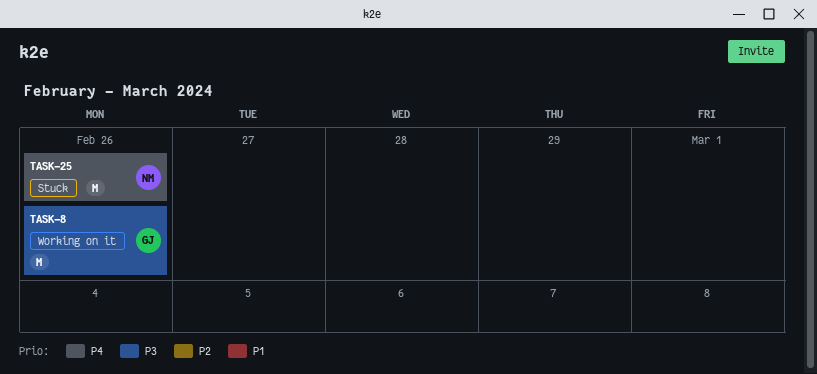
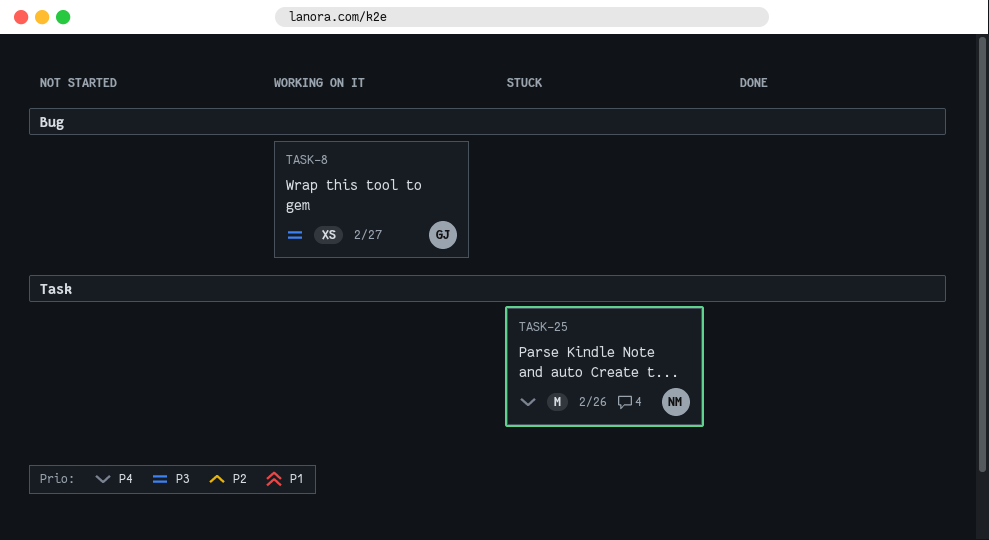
TASK-8, estimate: M -> XS
TASK-8, due: Feb 26 -> Feb 27

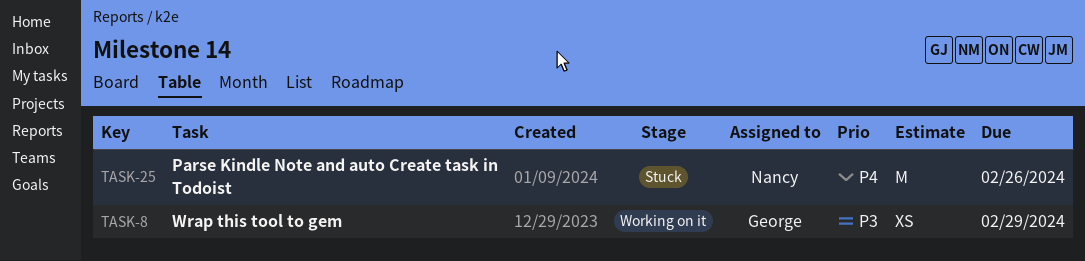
TASK-8, due: Feb 27 -> Feb 29

